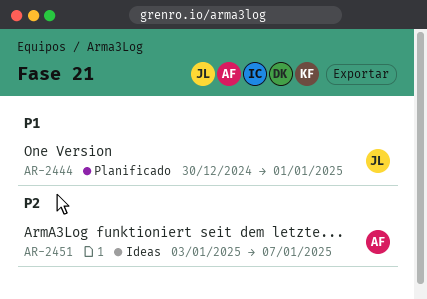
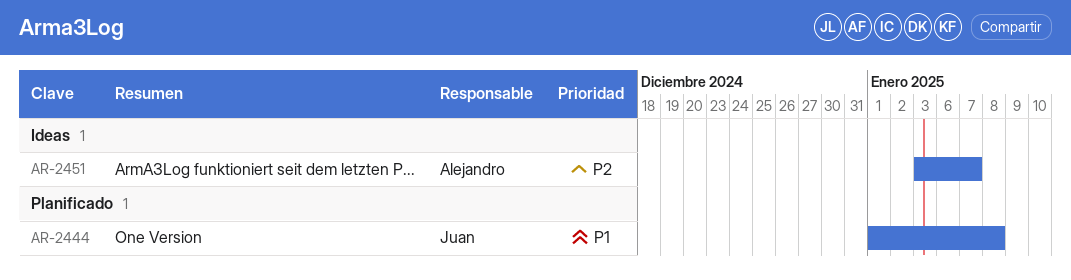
AR-2444, start: Dec 30 -> Jan 1
AR-2444, due: Jan 1 -> Jan 8

